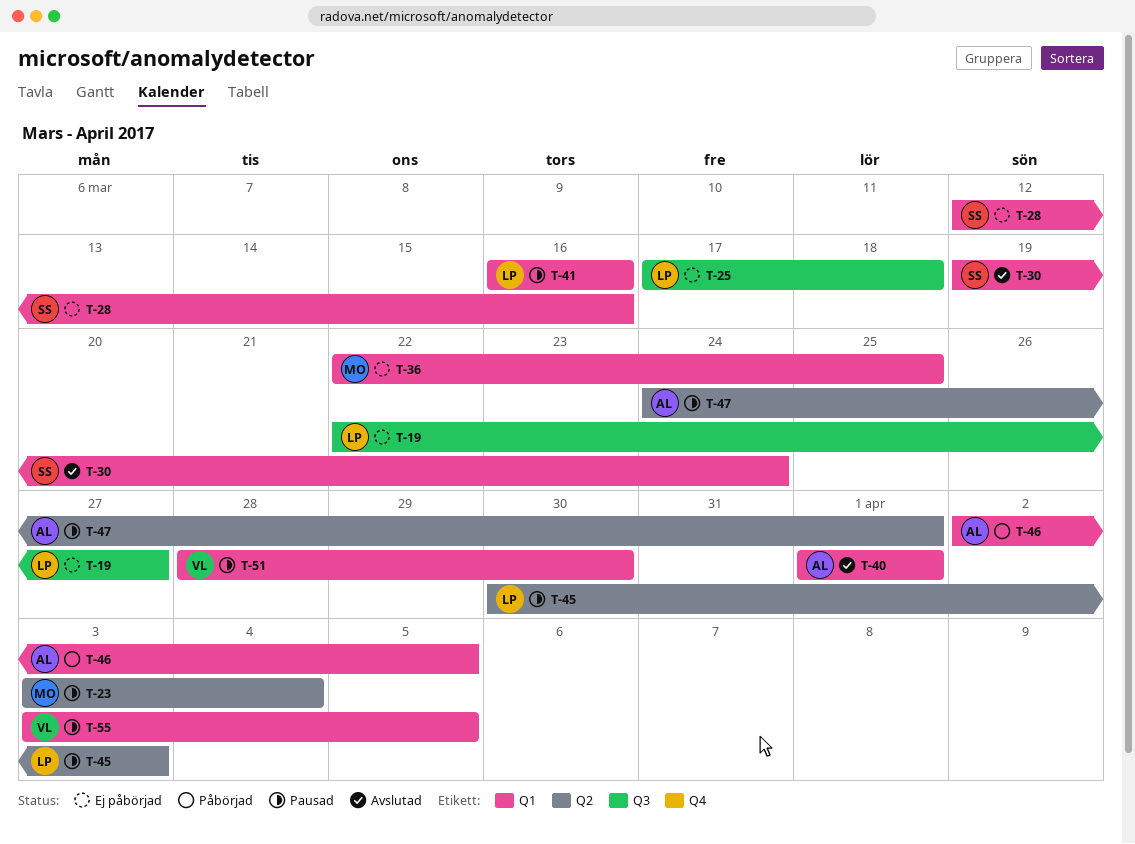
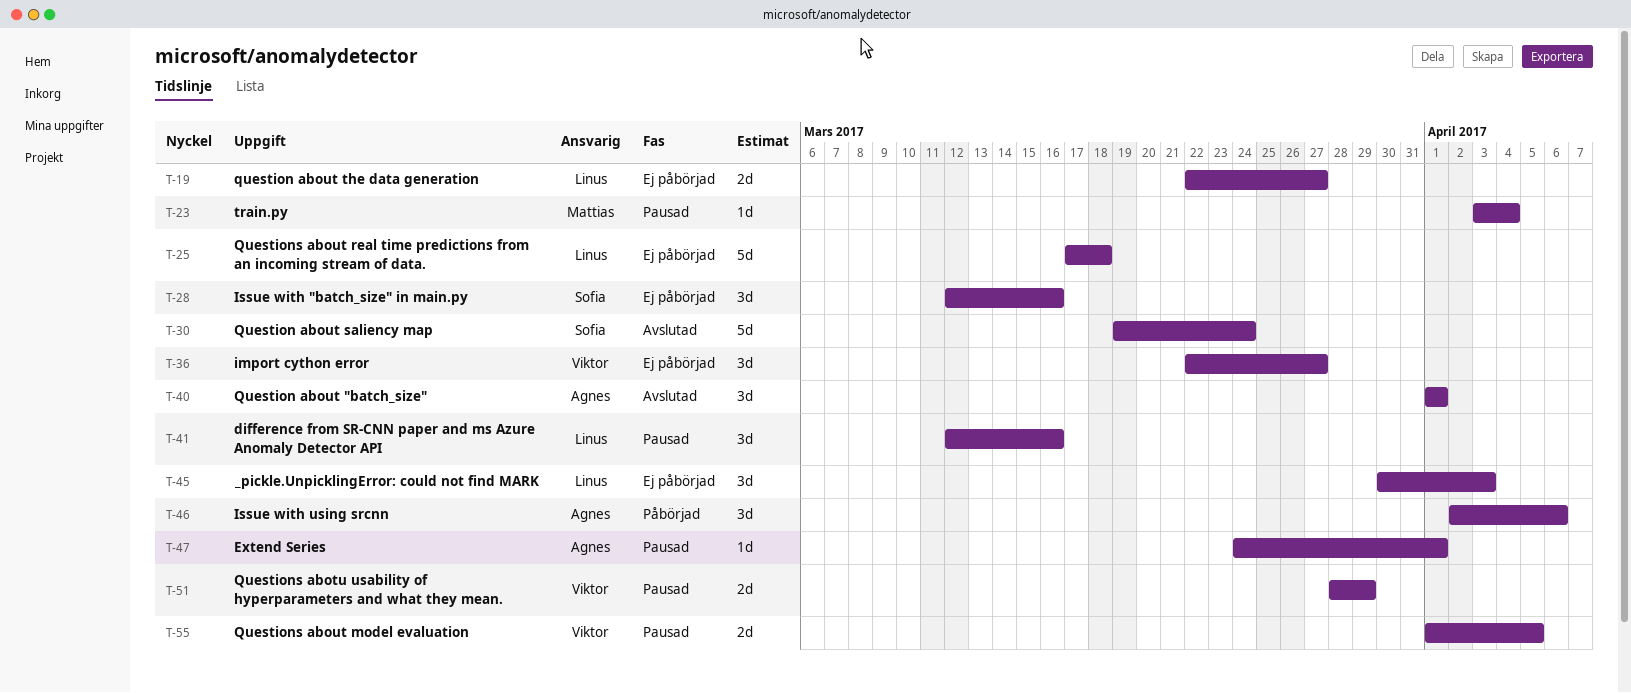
T-36, owner: Mattias -> Viktor
T-36, due: Mar 25 -> Mar 27
T-41, start: Mar 16 -> Mar 12
T-45, status: Pausad -> Ej påbörjad
T-46, due: Apr 5 -> Apr 6
T-51, due: Mar 30 -> Mar 29
T-55, start: Apr 3 -> Apr 1

